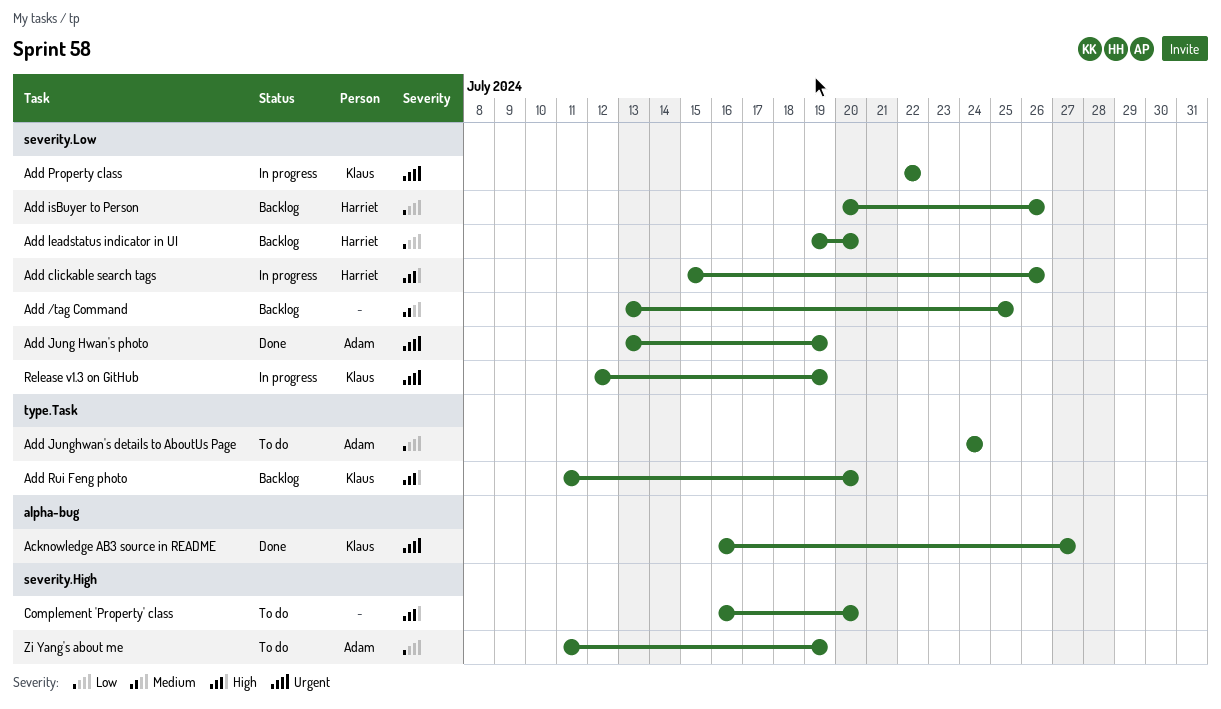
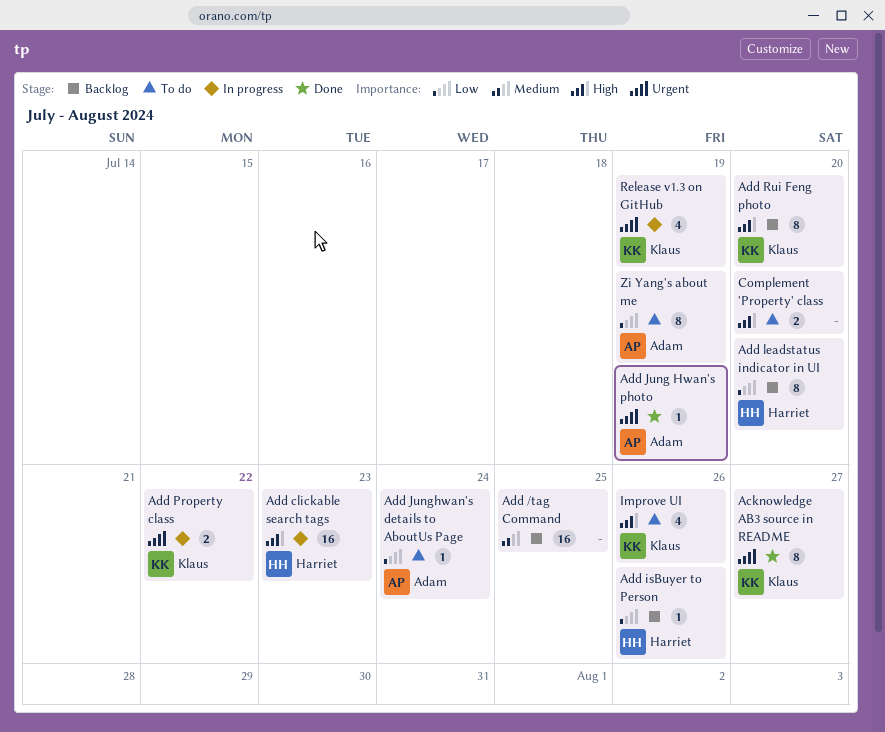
Add clickable search tags, due: Jul 26 -> Jul 23
Improve UI: none -> present

